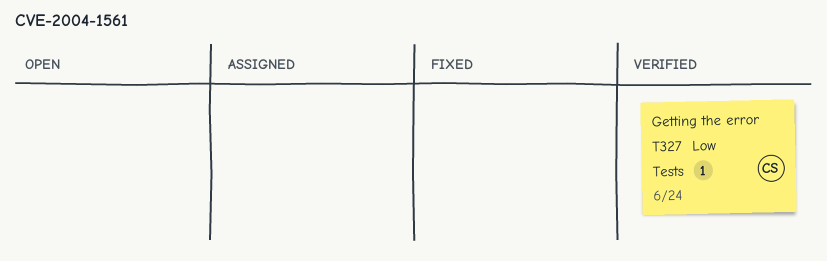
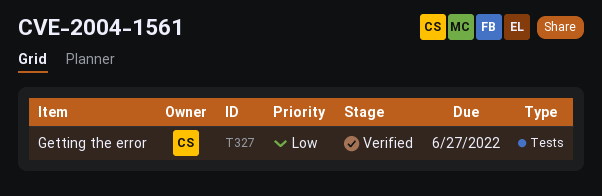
T327, due: Jun 24 -> Jun 27

